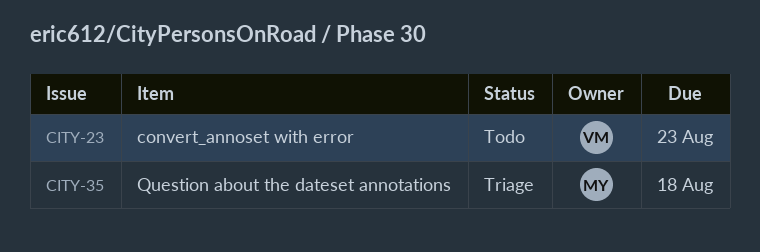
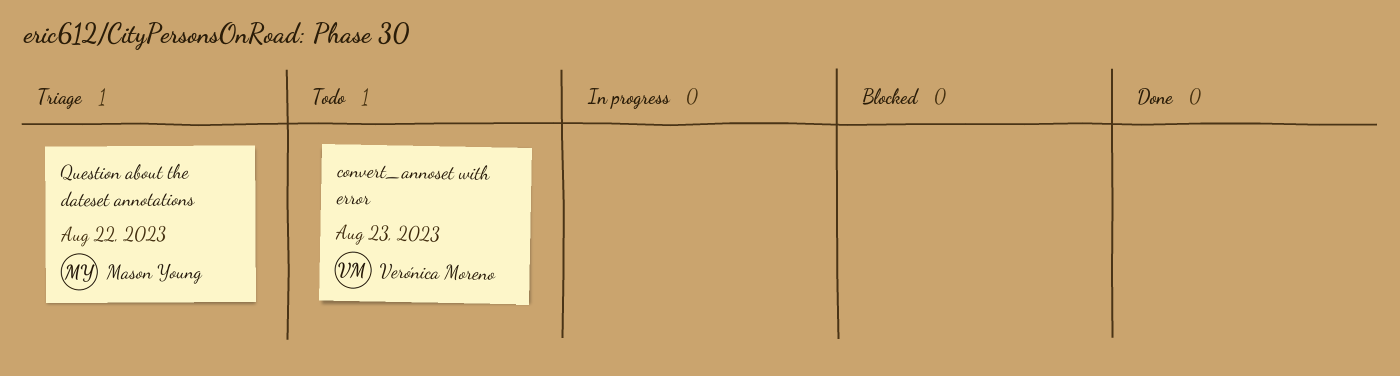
Question about the dateset annotations, due: Aug 18 -> Aug 22

